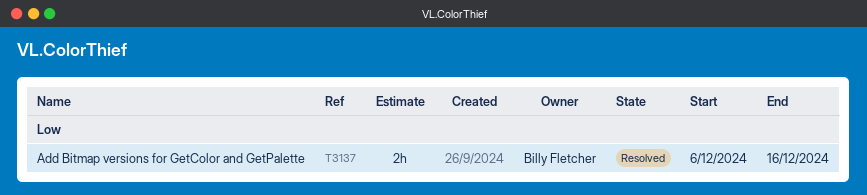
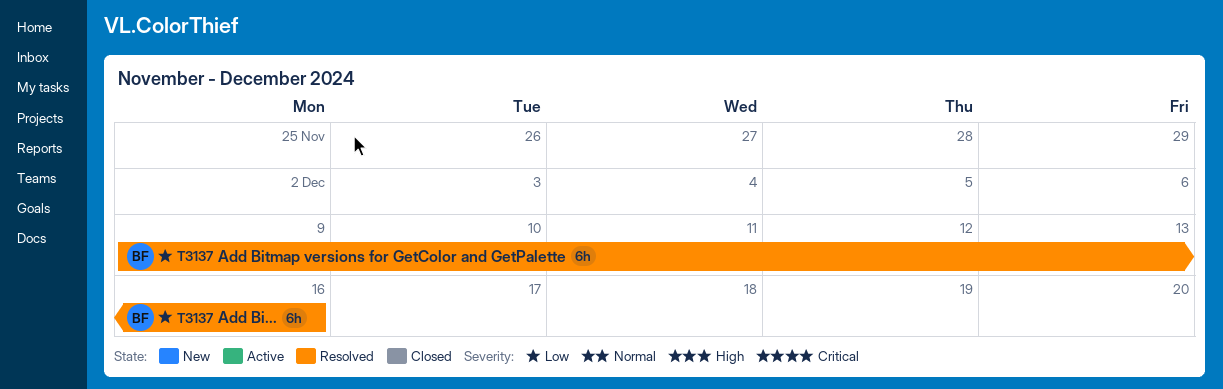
T3137, estimate: 2h -> 6h
T3137, start: Dec 6 -> Dec 9

